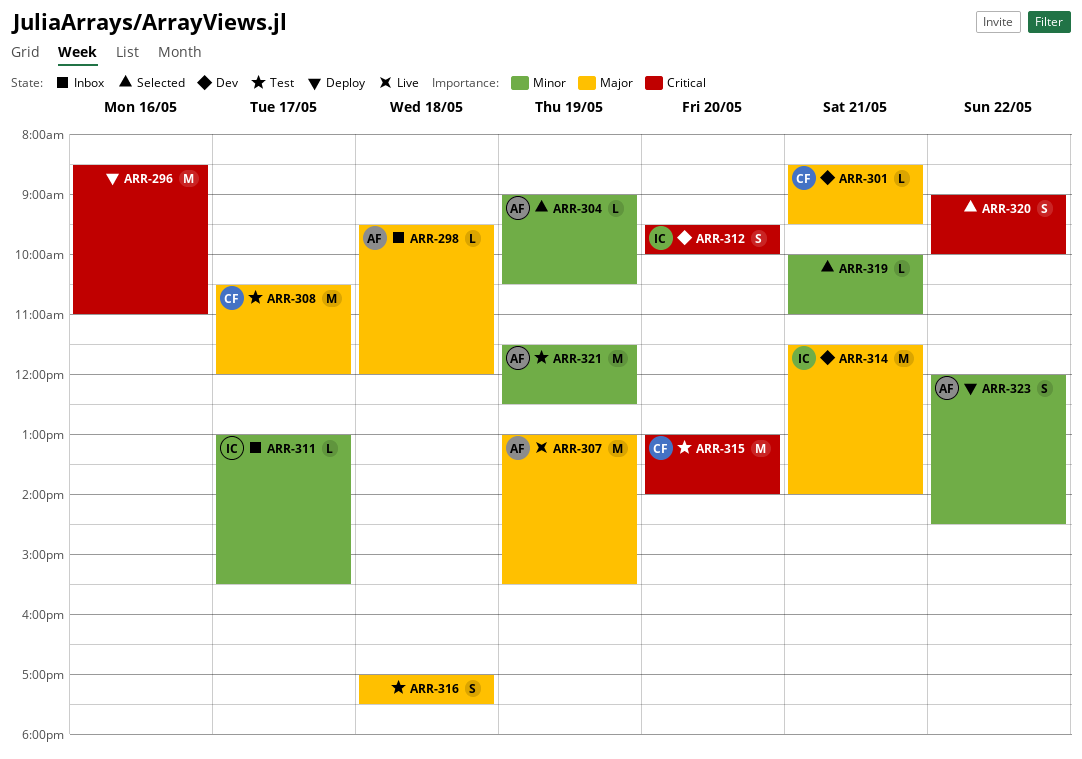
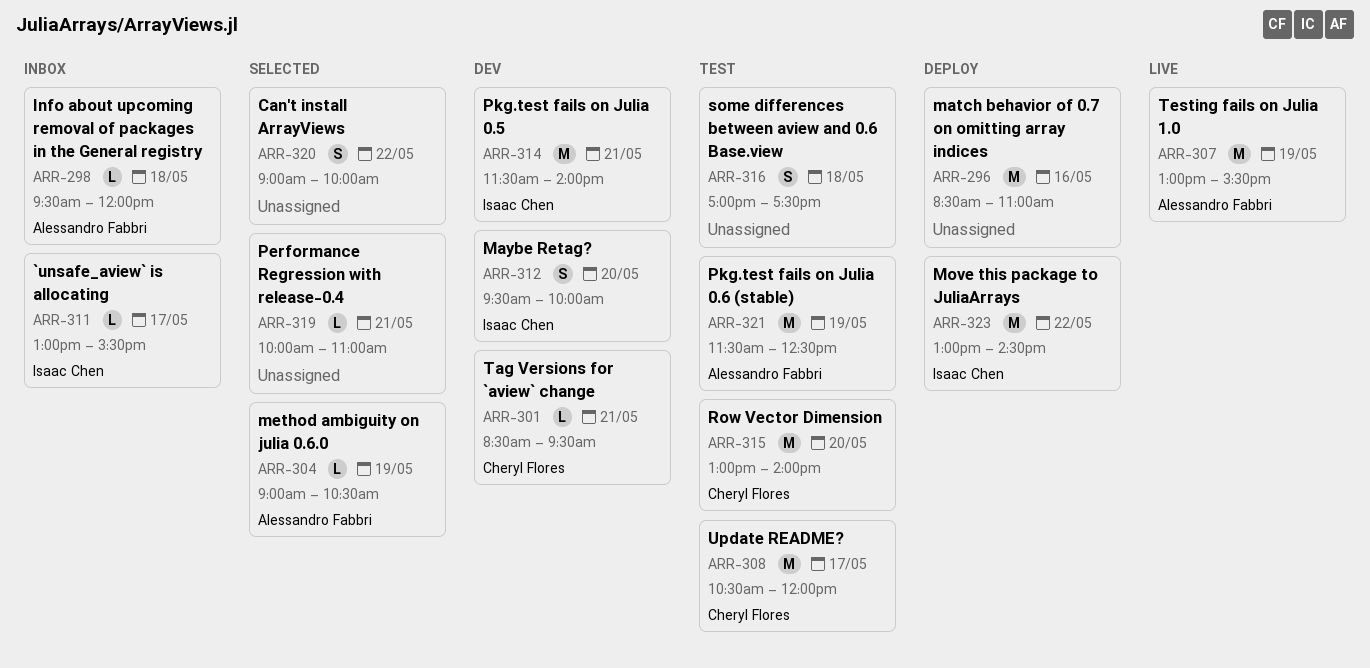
ARR-323, owner: Alessandro Fabbri -> Isaac Chen
ARR-323, estimate: S -> M
ARR-323, begins: 12:00 -> 13:00

